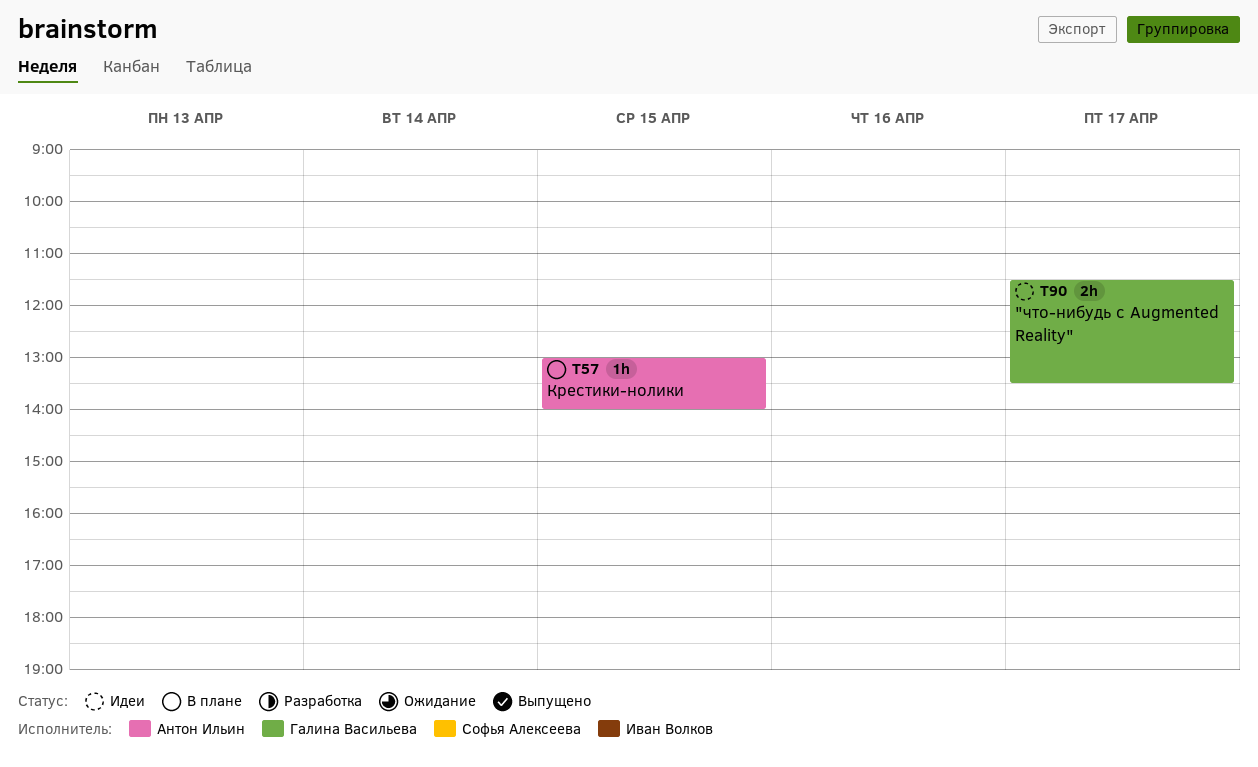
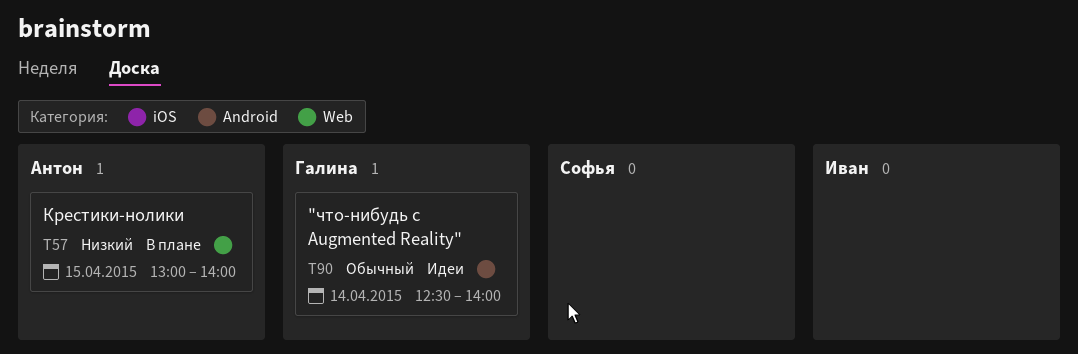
T90, day: Apr 17 -> Apr 14
T90, begins: 11:30 -> 12:30
T90, ends: 13:30 -> 14:00

